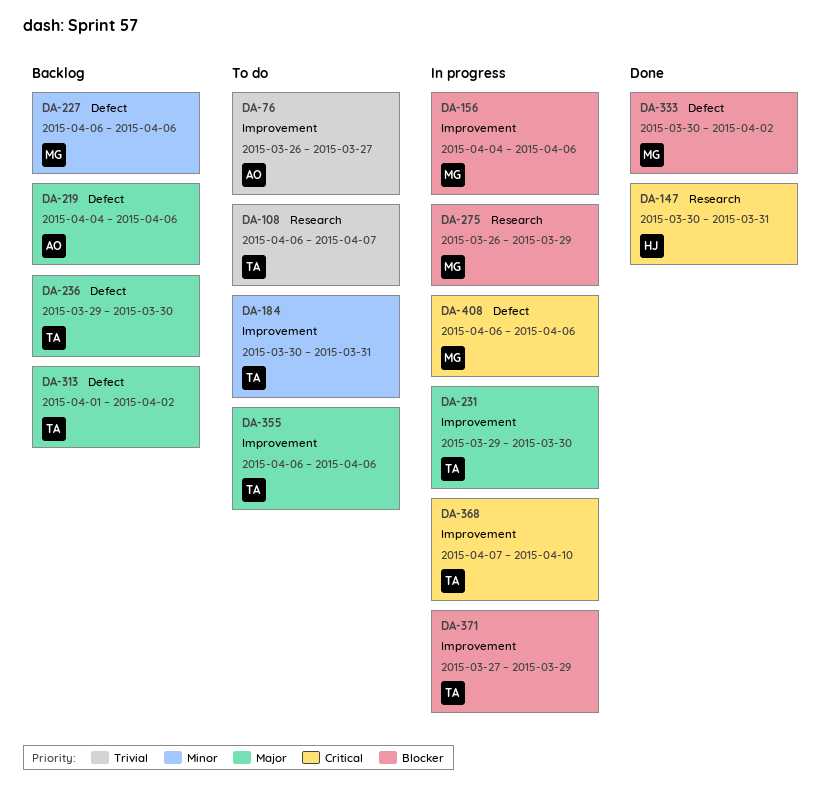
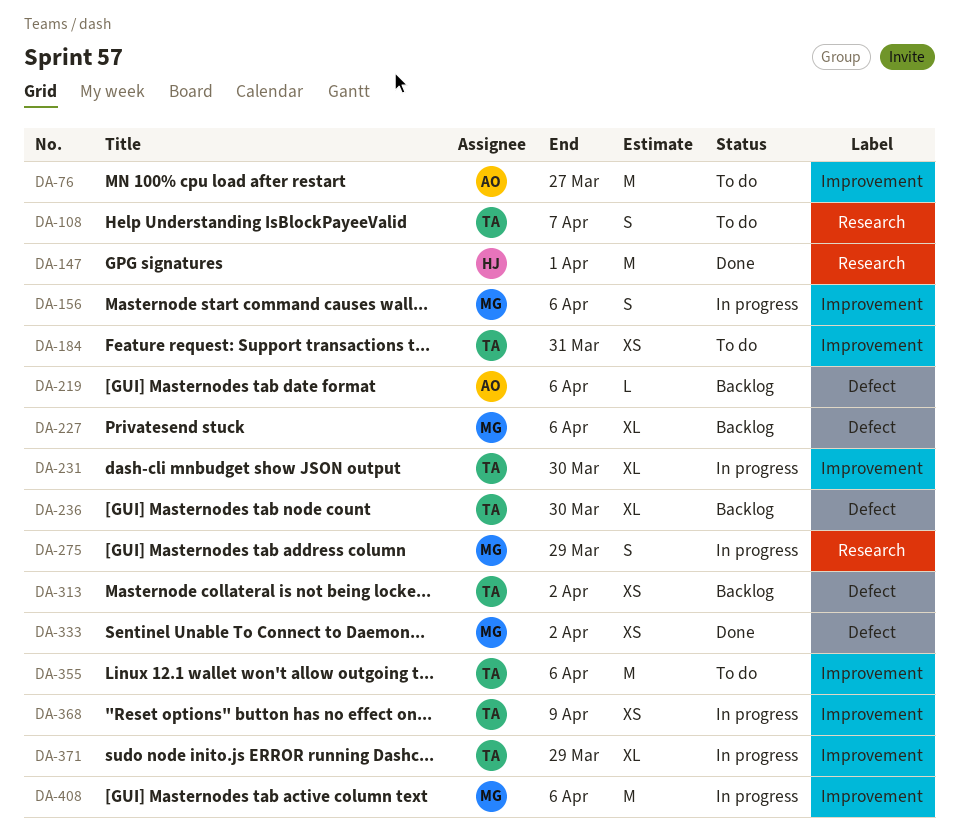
DA-147, due: Mar 31 -> Apr 1
DA-368, due: Apr 10 -> Apr 9
DA-408, label: Defect -> Improvement

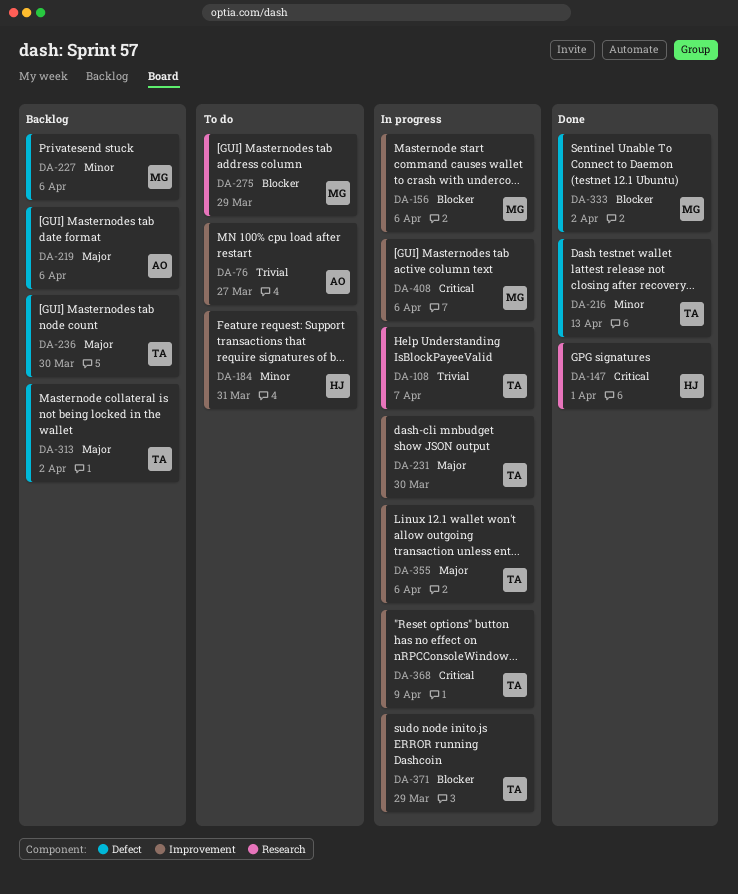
DA-108, status: To do -> In progress
DA-184, owner: TA -> HJ
DA-216: none -> present
DA-275, status: In progress -> To do
DA-355, status: To do -> In progress

